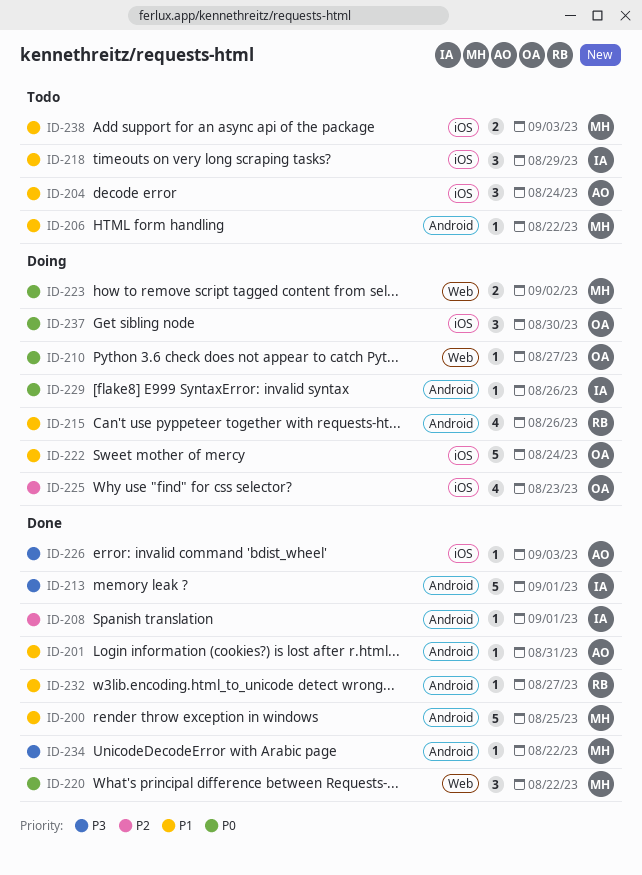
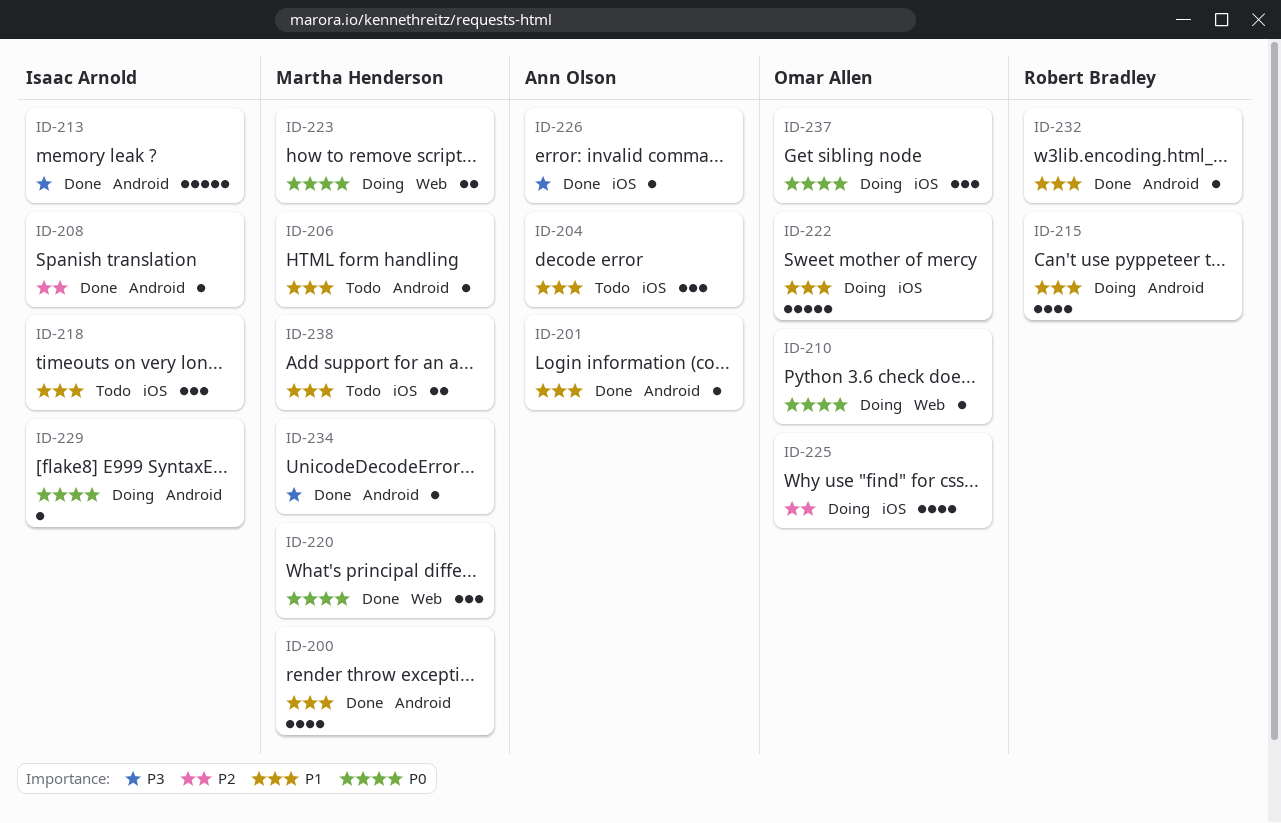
ID-200, estimate: 5 -> 4

